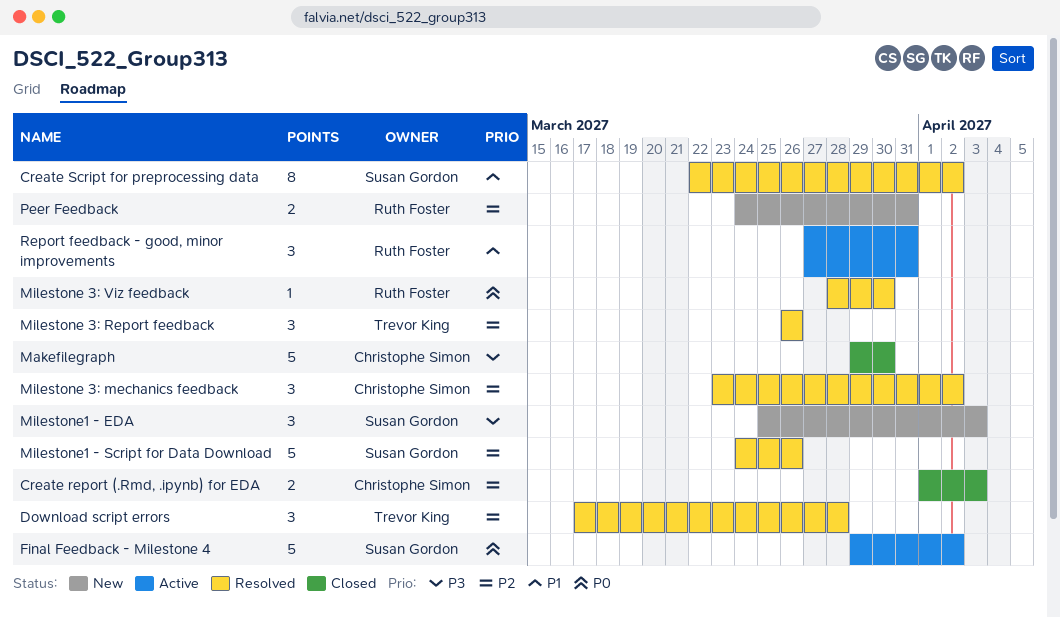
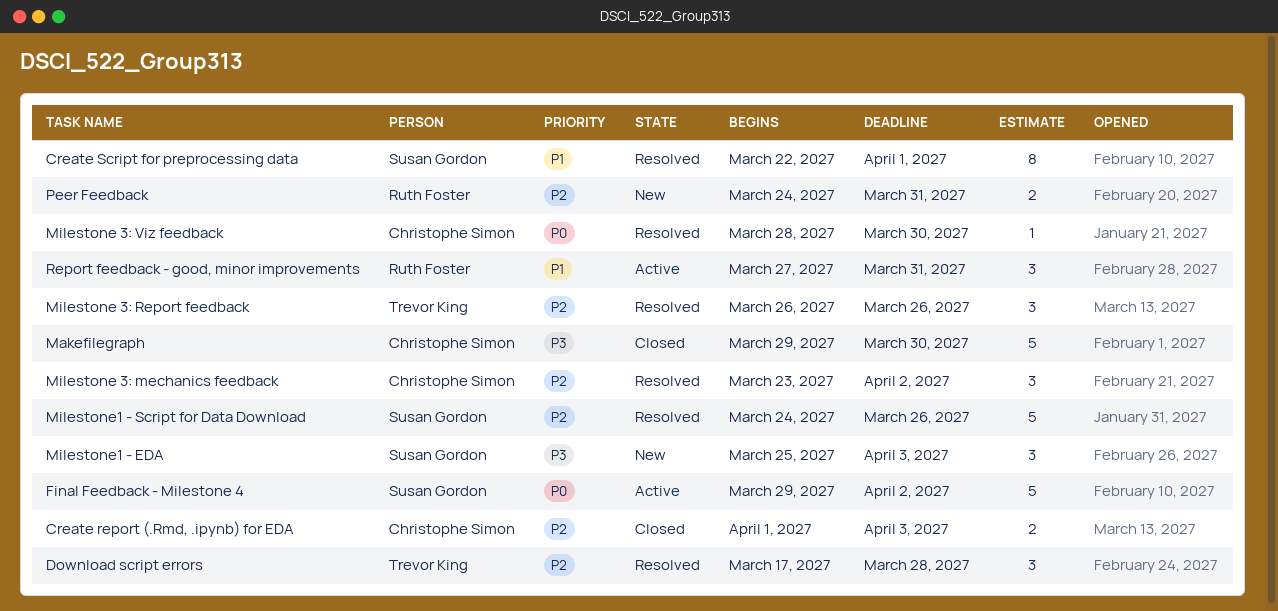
Create Script for preprocessing data, due: Apr 2 -> Apr 1
Milestone 3: Viz feedback, owner: Ruth Foster -> Christophe Simon

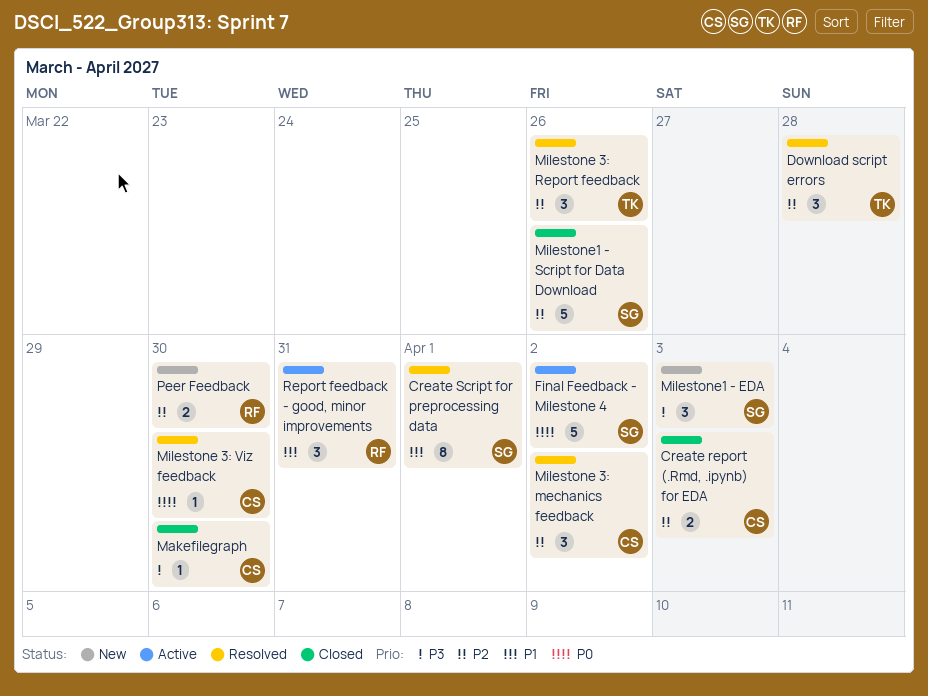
Makefilegraph, estimate: 5 -> 1
Milestone1 - Script for Data Download, status: Resolved -> Closed
Peer Feedback, due: Mar 31 -> Mar 30

